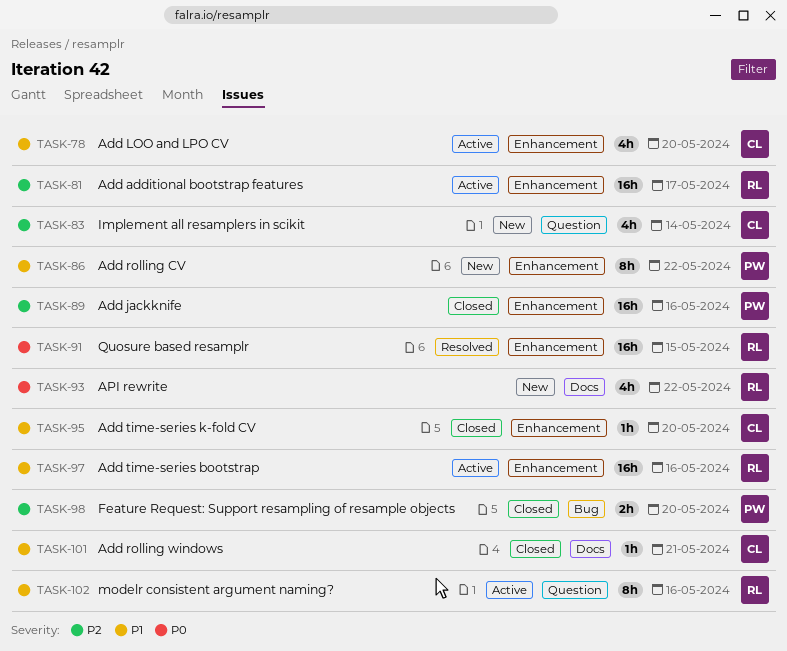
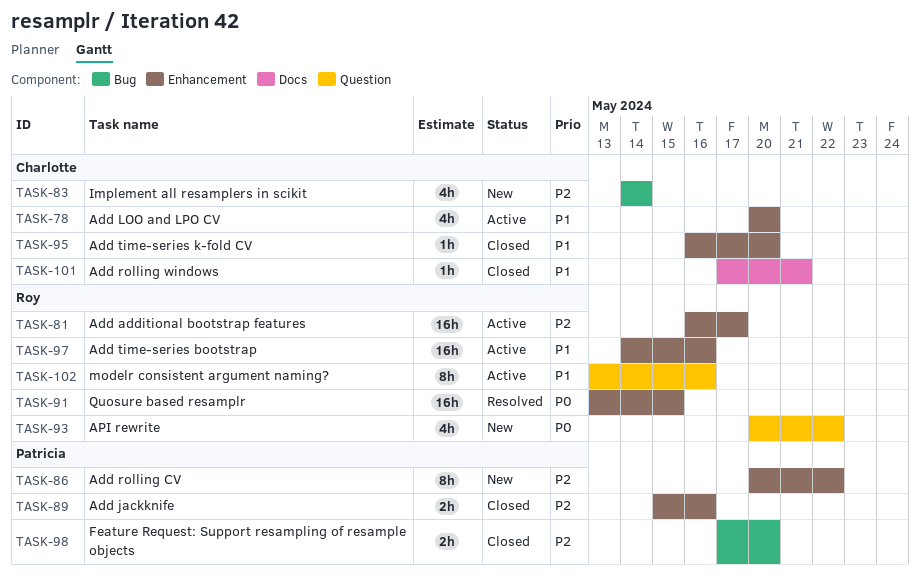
TASK-83, label: Question -> Bug
TASK-86, priority: P1 -> P2
TASK-89, estimate: 16h -> 2h
TASK-93, label: Docs -> Question

